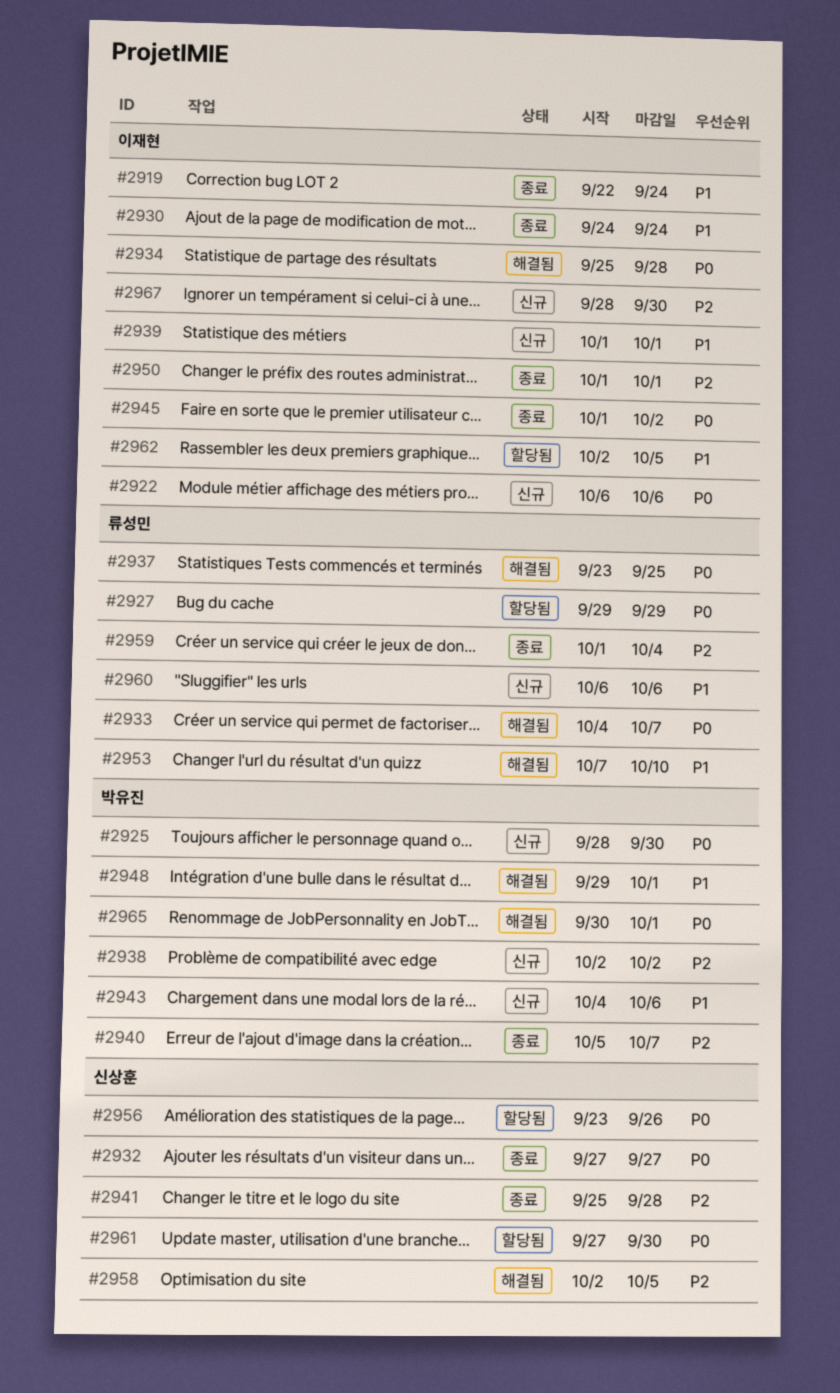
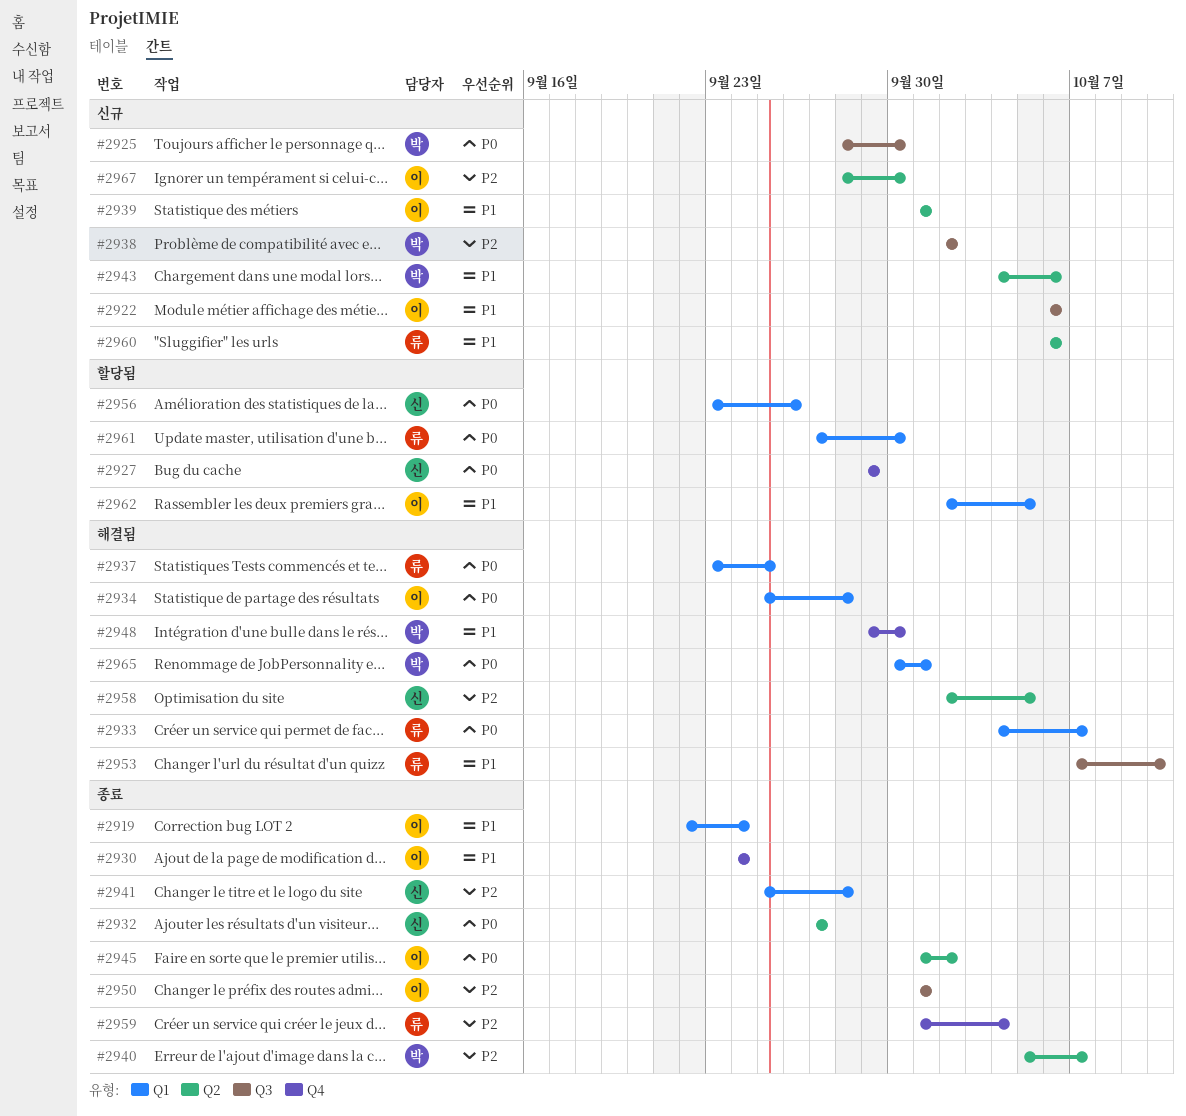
#2922, priority: P0 -> P1
#2927, owner: 류성민 -> 신상훈
#2948, due: Oct 1 -> Sep 30
#2961, owner: 신상훈 -> 류성민

